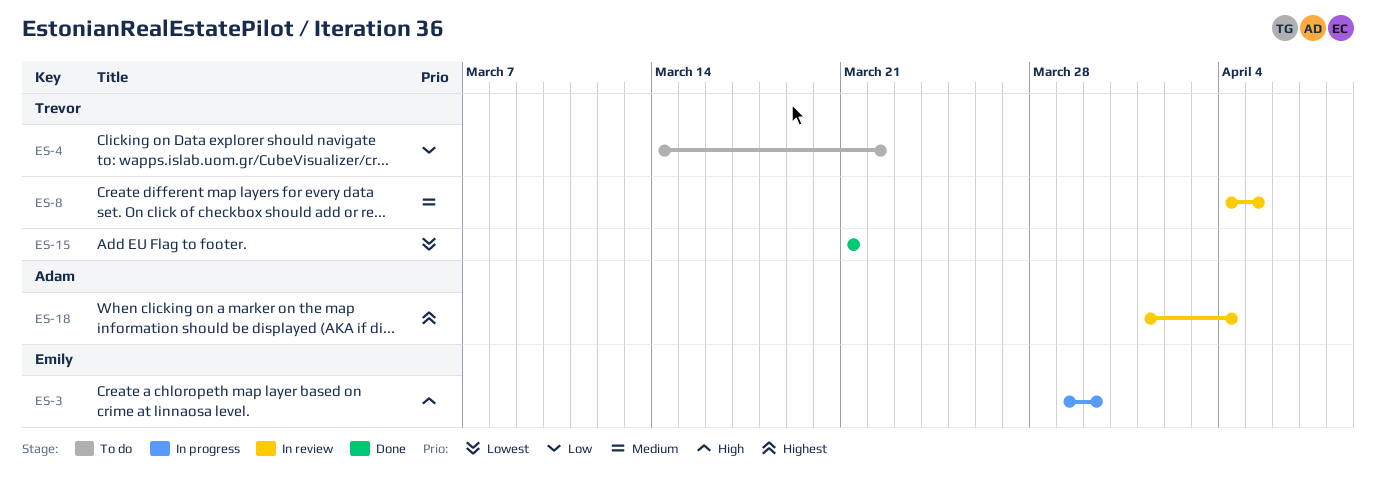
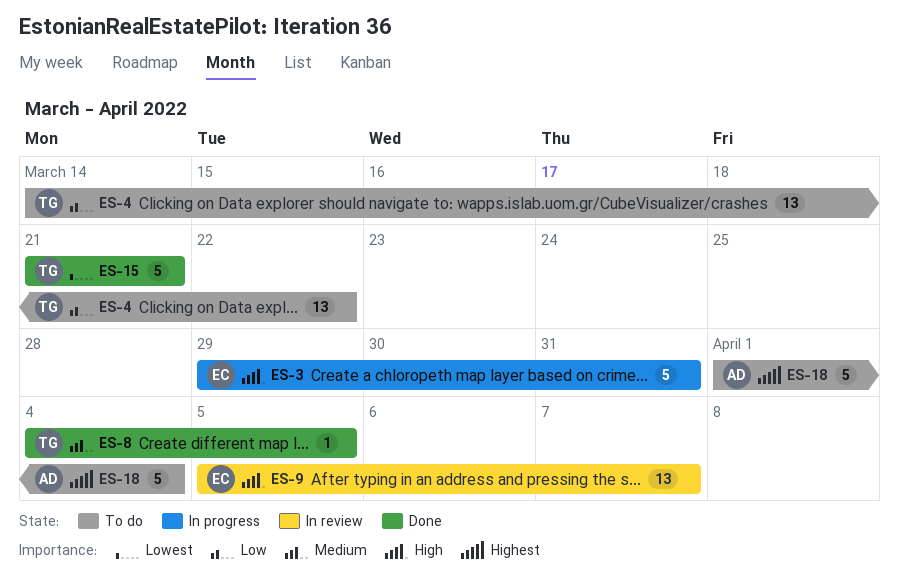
ES-3, due: Mar 30 -> Mar 31
ES-8, status: In review -> Done
ES-9: none -> present
ES-18, status: In review -> To do

